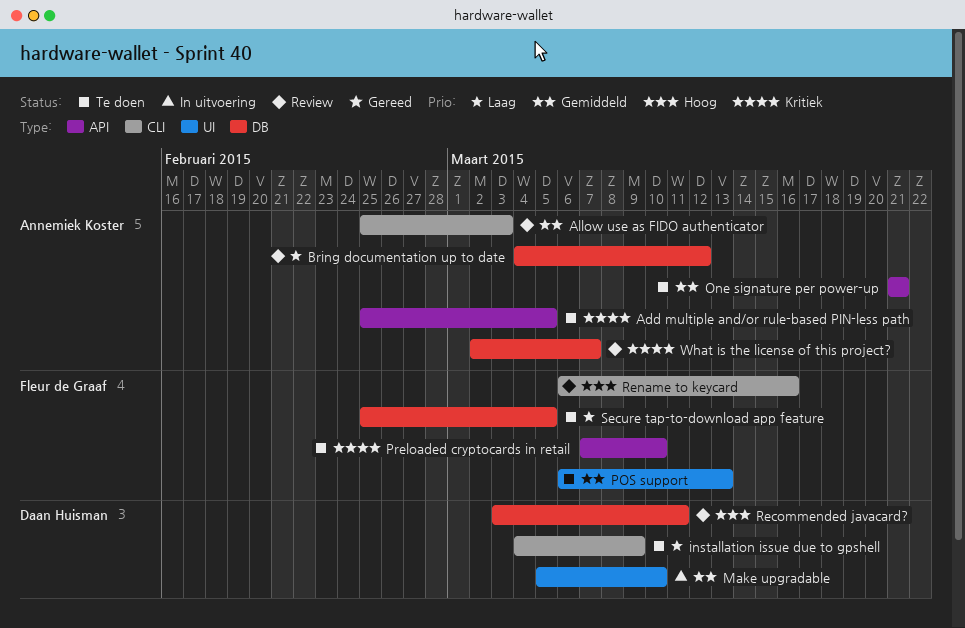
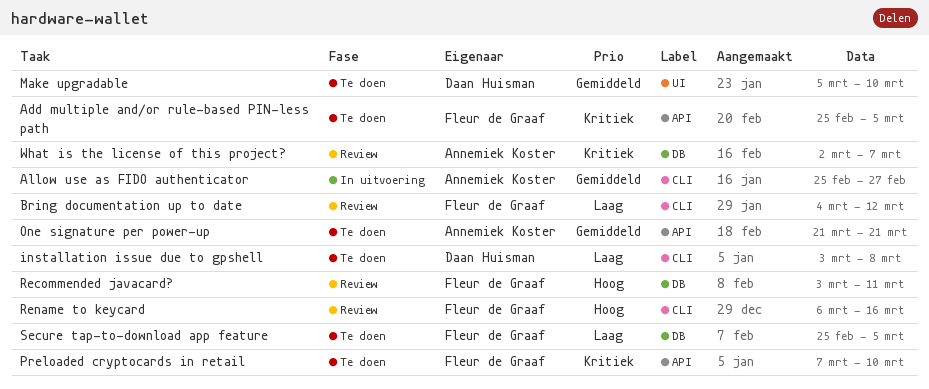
Add multiple and/or rule-based PIN-less path, owner: Annemiek Koster -> Fleur de Graaf
Allow use as FIDO authenticator, status: Review -> In uitvoering
Allow use as FIDO authenticator, due: Mar 3 -> Feb 27
Bring documentation up to date, owner: Annemiek Koster -> Fleur de Graaf
Bring documentation up to date, label: DB -> CLI
installation issue due to gpshell, start: Mar 4 -> Mar 3
installation issue due to gpshell, due: Mar 9 -> Mar 8
Make upgradable, status: In uitvoering -> Te doen
POS support: present -> none
Recommended javacard?, owner: Daan Huisman -> Fleur de Graaf

